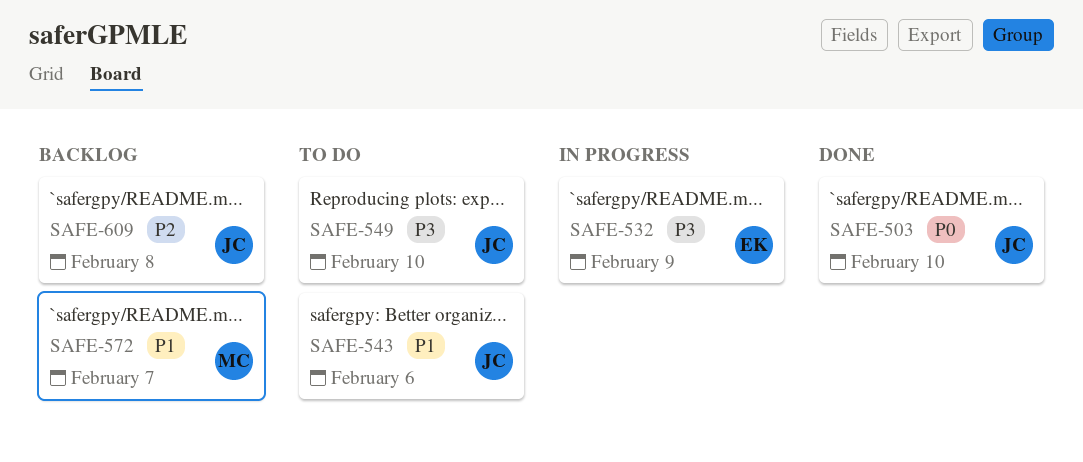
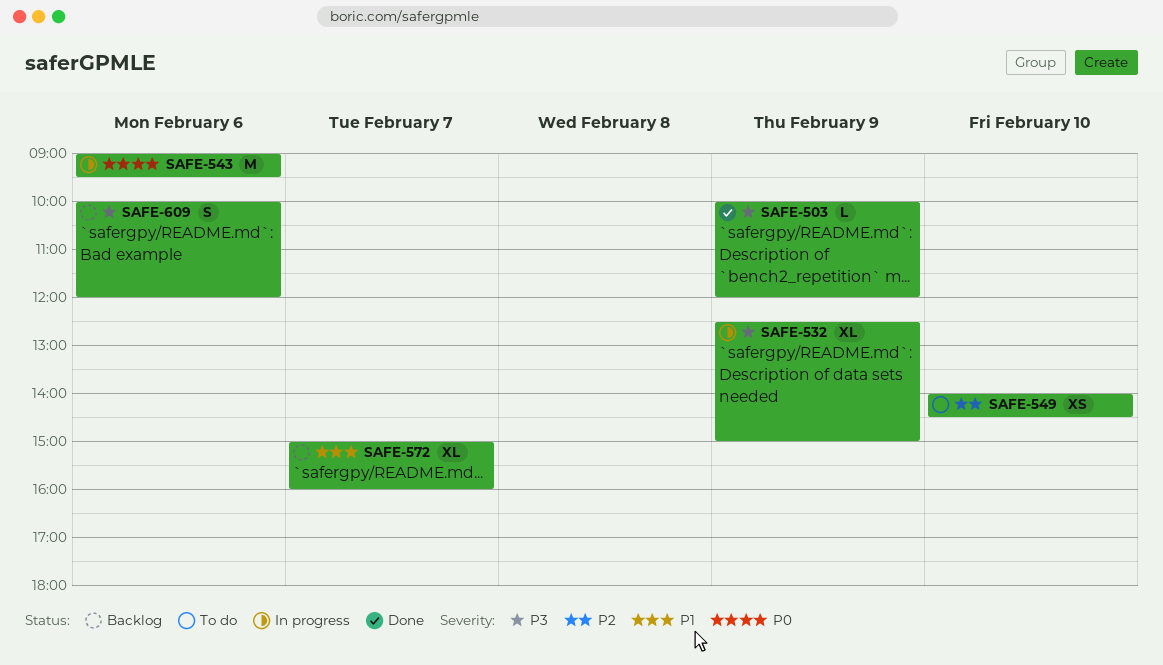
SAFE-503, priority: P0 -> P3
SAFE-503, day: Feb 10 -> Feb 9
SAFE-543, status: To do -> In progress
SAFE-543, priority: P1 -> P0
SAFE-549, priority: P3 -> P2
SAFE-609, priority: P2 -> P3
SAFE-609, day: Feb 8 -> Feb 6

